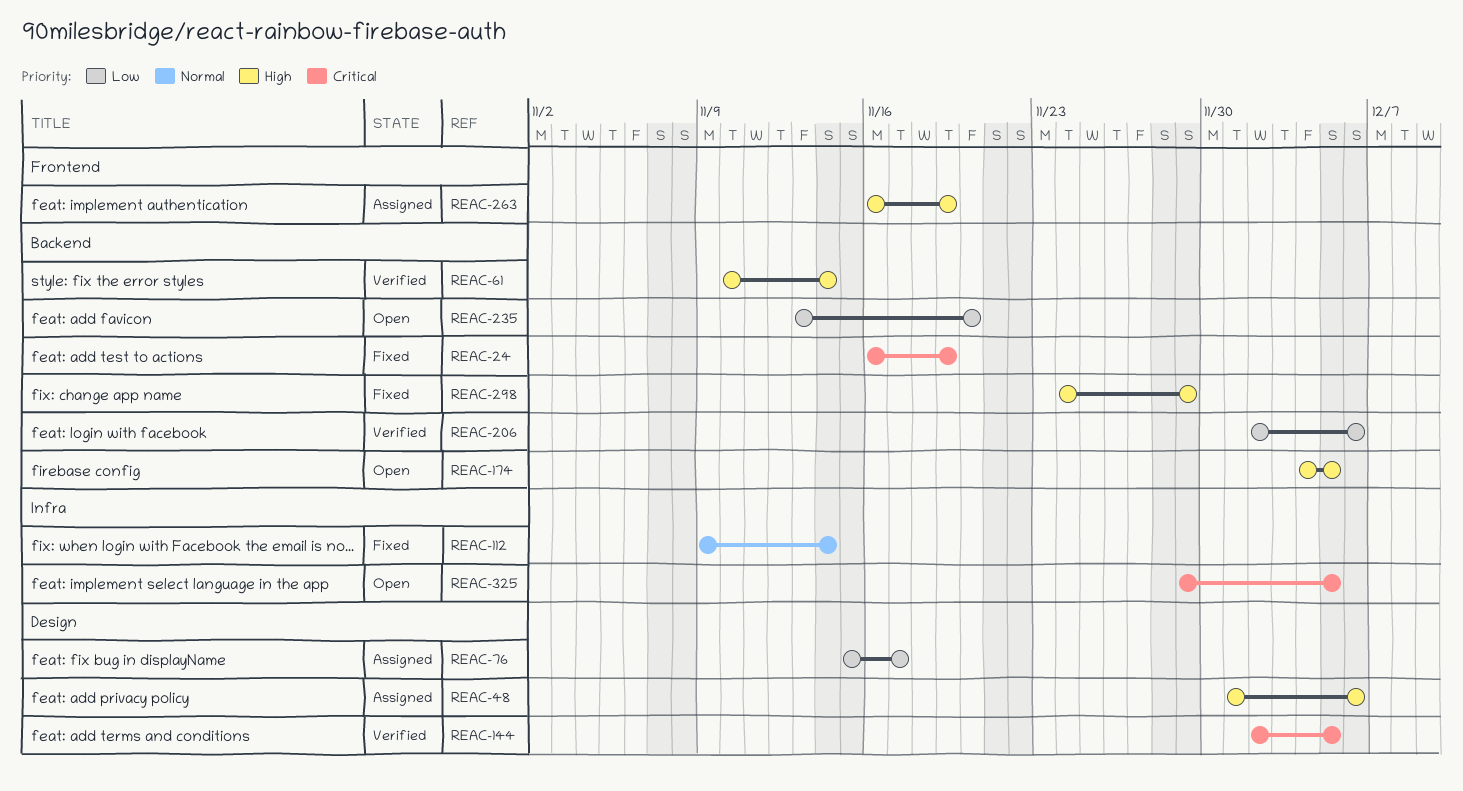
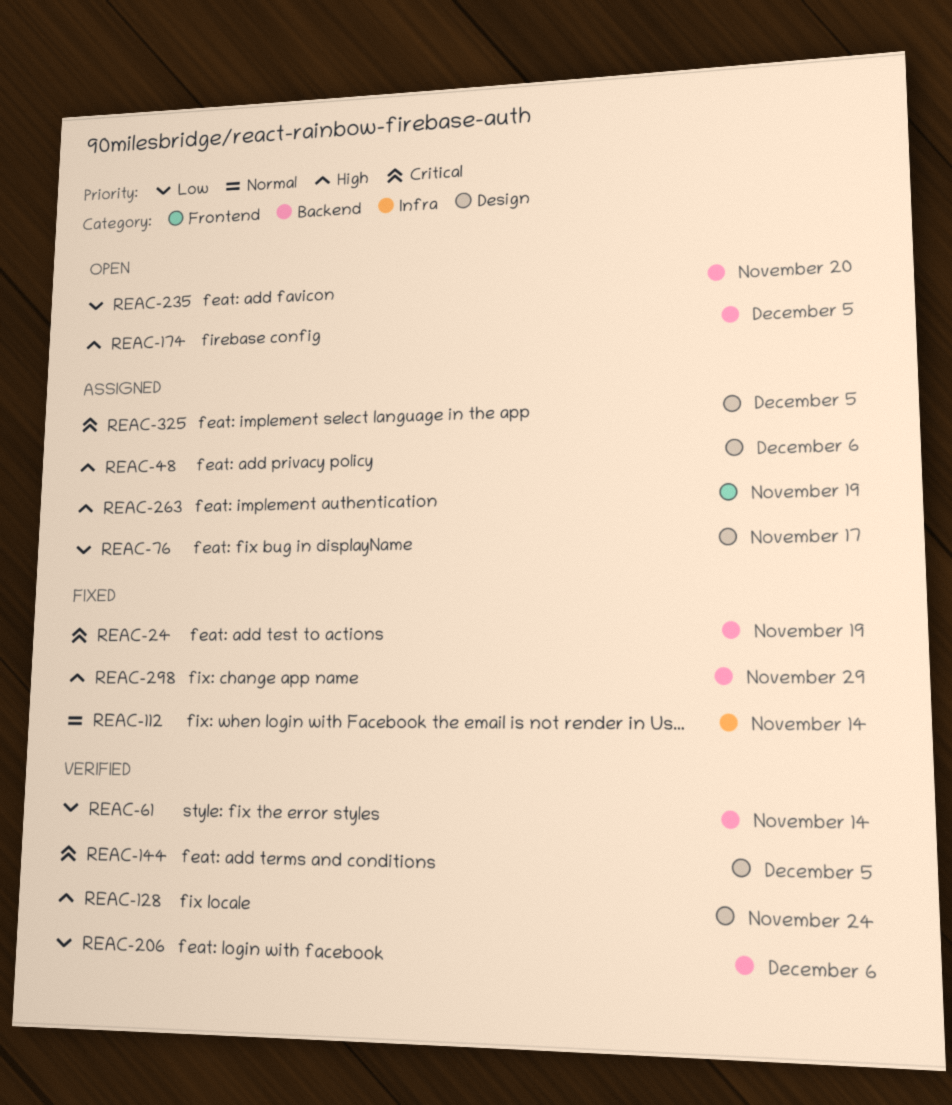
REAC-61, priority: High -> Low
REAC-128: none -> present
REAC-325, status: Open -> Assigned
REAC-325, label: Infra -> Design

